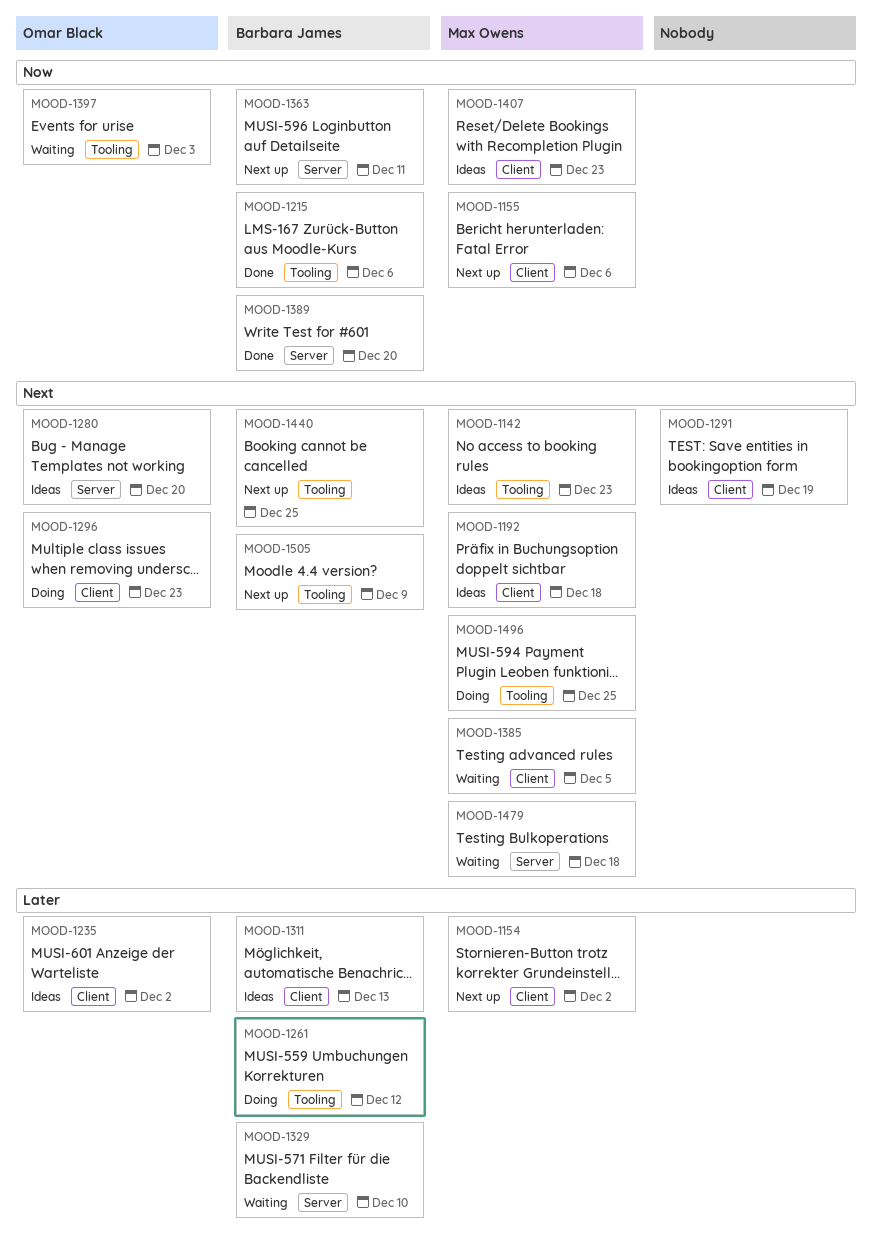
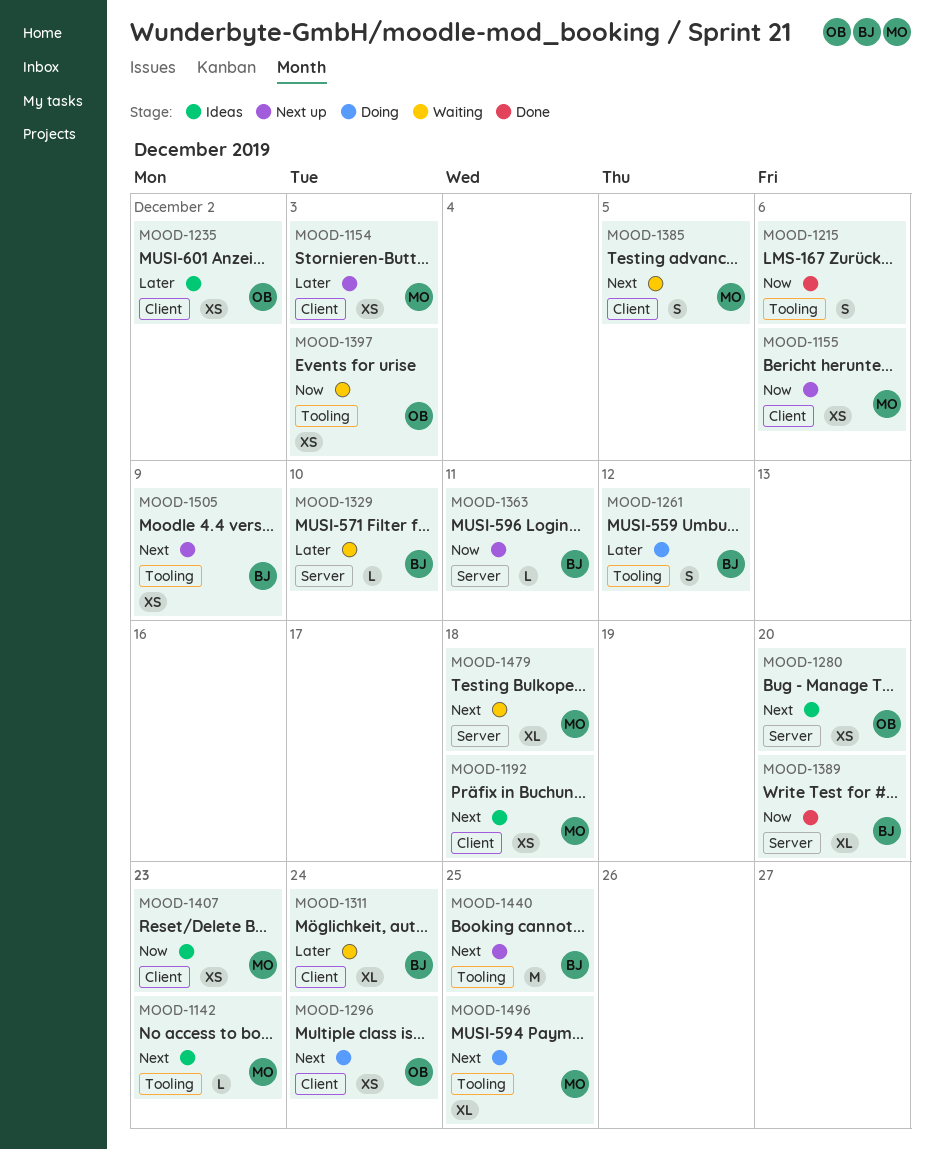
MOOD-1154, due: Dec 2 -> Dec 3
MOOD-1215, owner: Barbara James -> none
MOOD-1291: present -> none
MOOD-1296, due: Dec 23 -> Dec 24
MOOD-1311, status: Ideas -> Waiting
MOOD-1311, due: Dec 13 -> Dec 24

